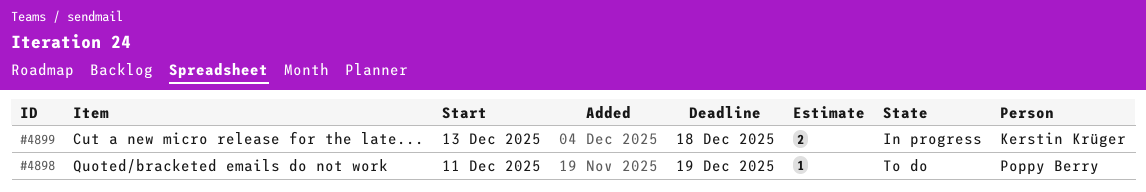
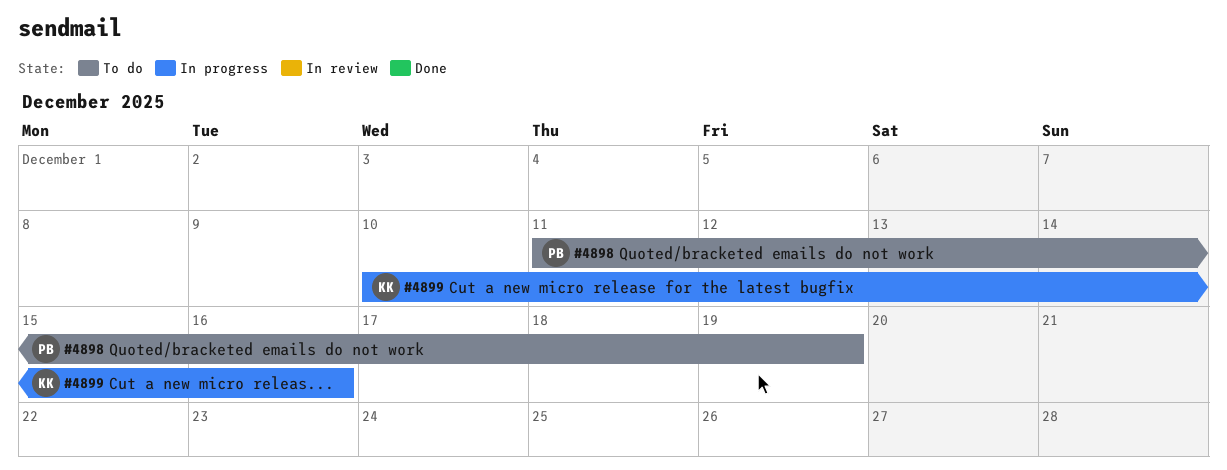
#4899, start: Dec 13 -> Dec 10
#4899, due: Dec 18 -> Dec 16

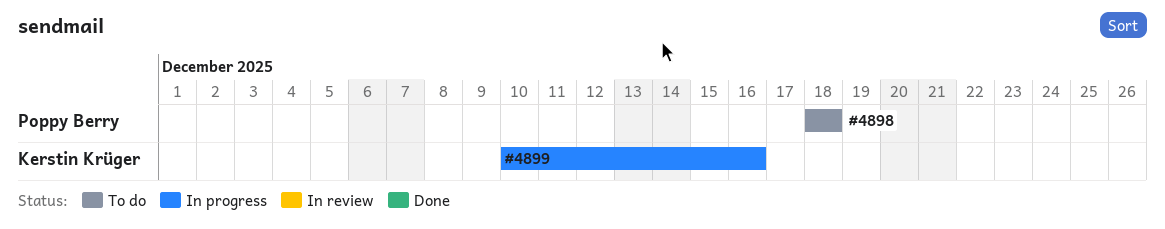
#4898, start: Dec 11 -> Dec 18
#4898, due: Dec 19 -> Dec 18

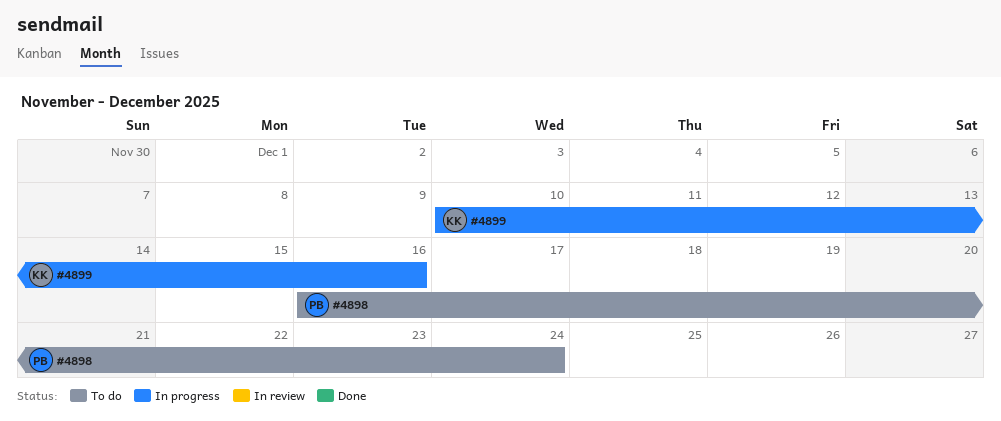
#4898, start: Dec 18 -> Dec 16
#4898, due: Dec 18 -> Dec 24

